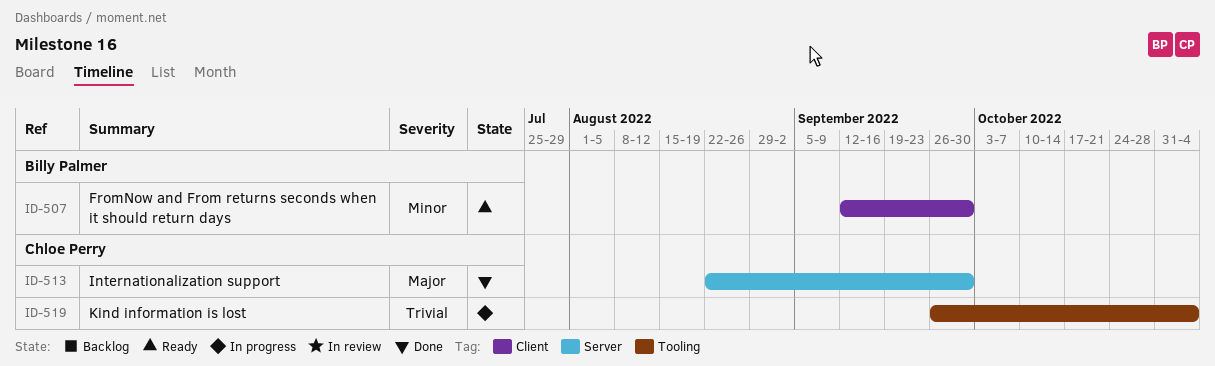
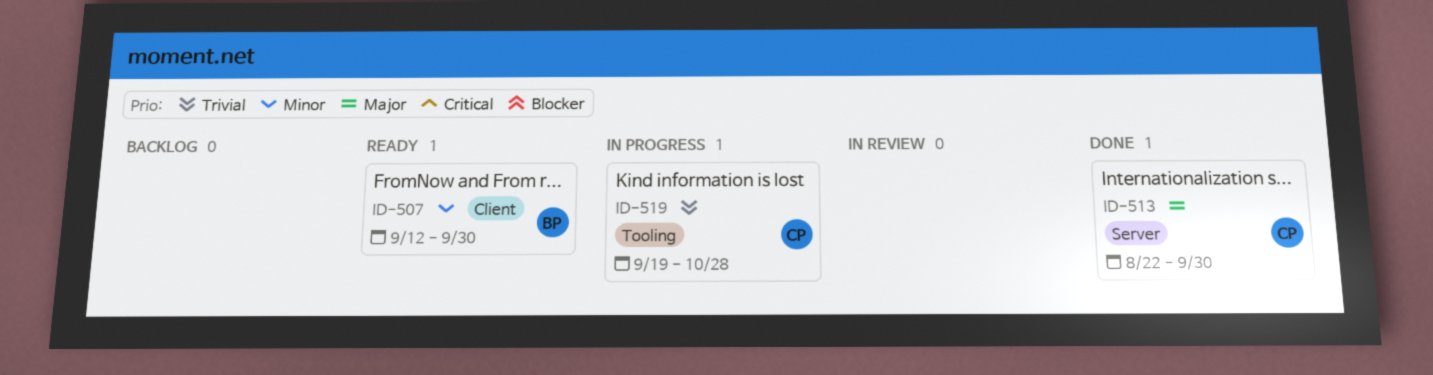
ID-519, start: Sep 26 -> Sep 19
ID-519, due: Nov 4 -> Oct 28

